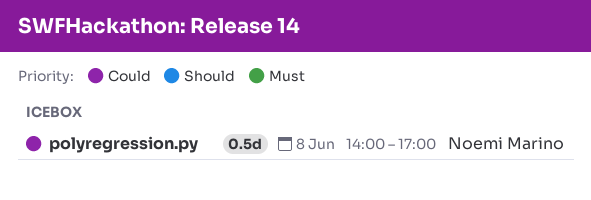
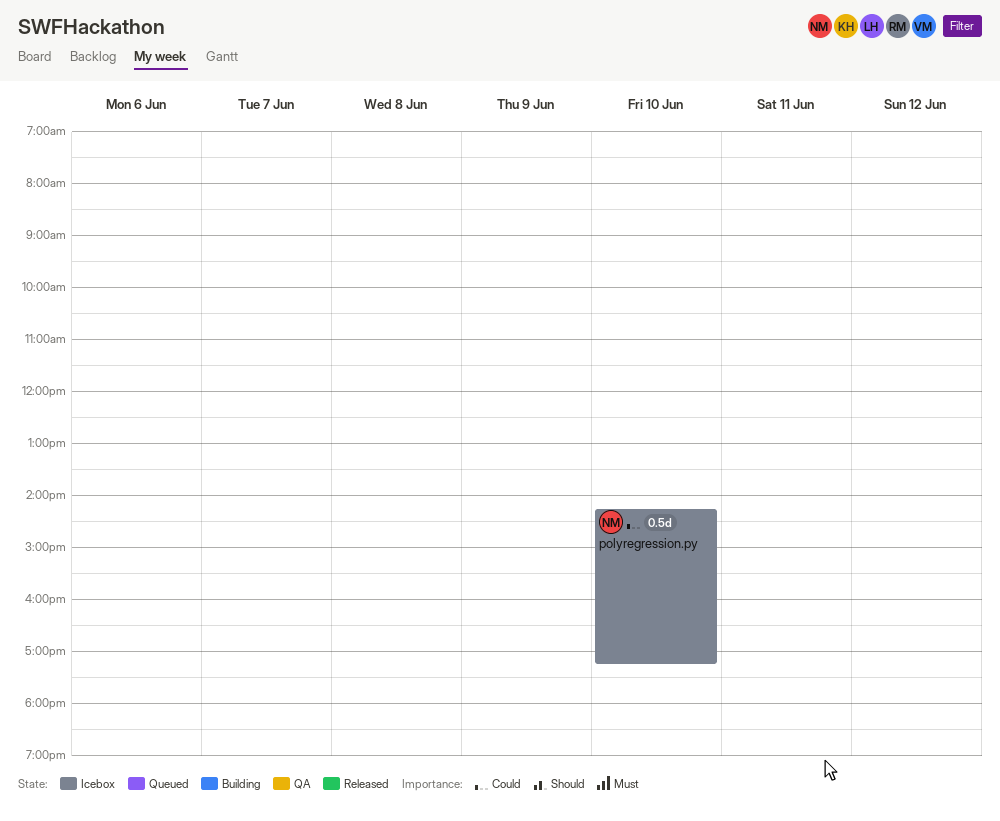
polyregression.py, day: Jun 8 -> Jun 10
polyregression.py, begins: 14:00 -> 14:15
polyregression.py, ends: 17:00 -> 17:15

